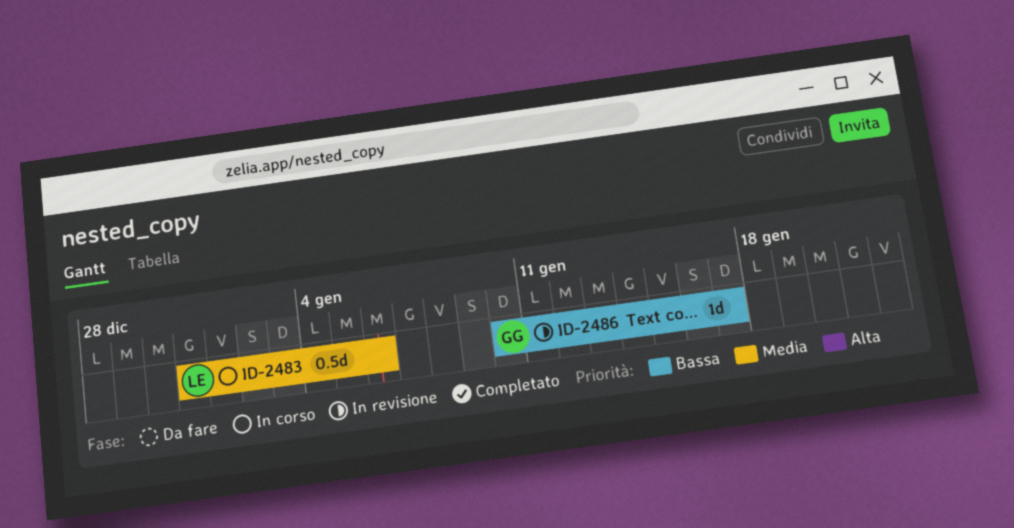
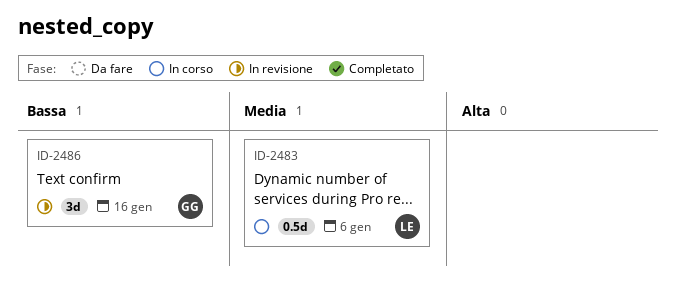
ID-2486, estimate: 1d -> 3d
ID-2486, due: Jan 17 -> Jan 16

